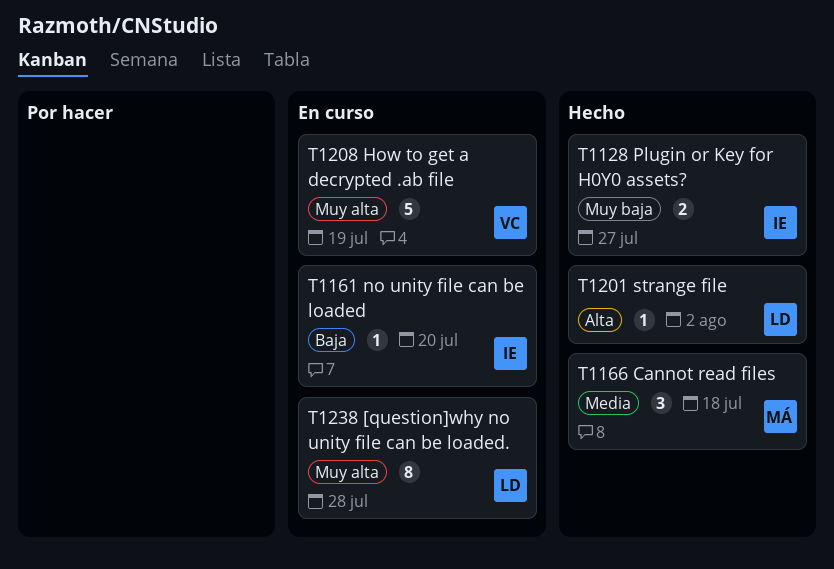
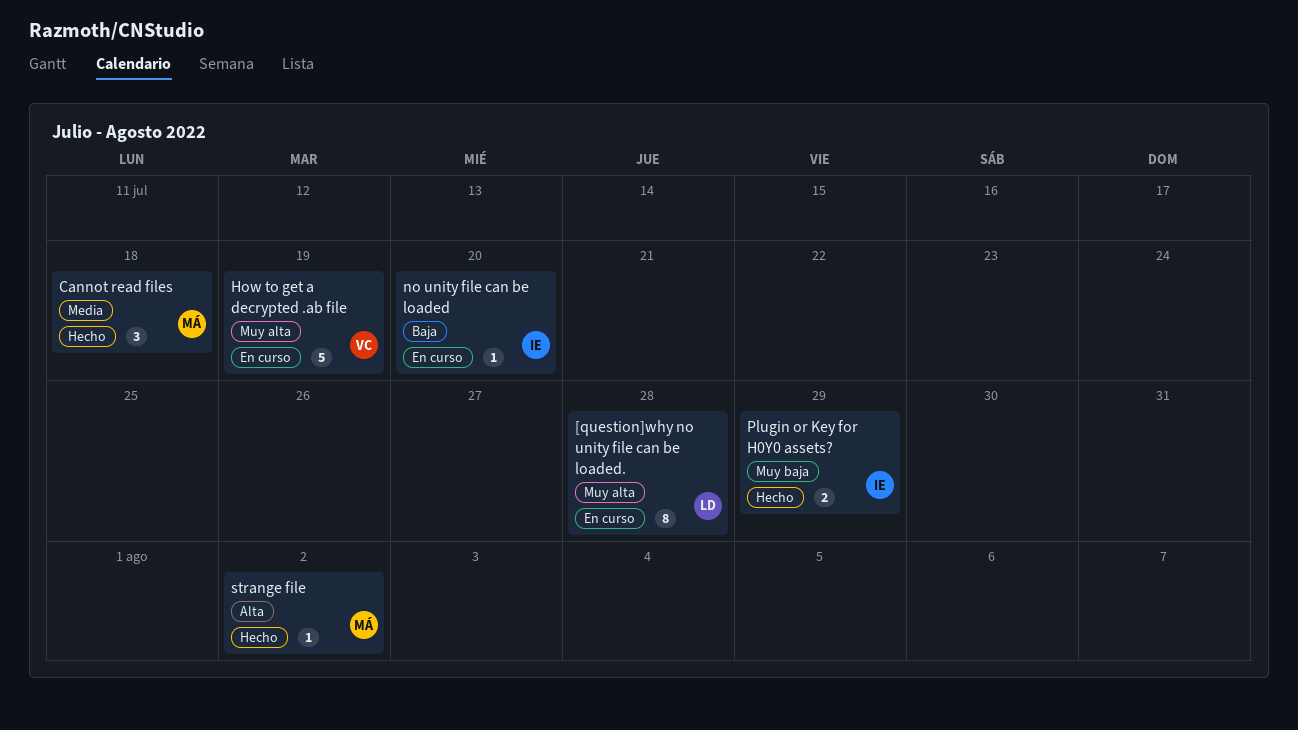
Plugin or Key for H0Y0 assets?, due: Jul 27 -> Jul 29
strange file, owner: LD -> MÁ

